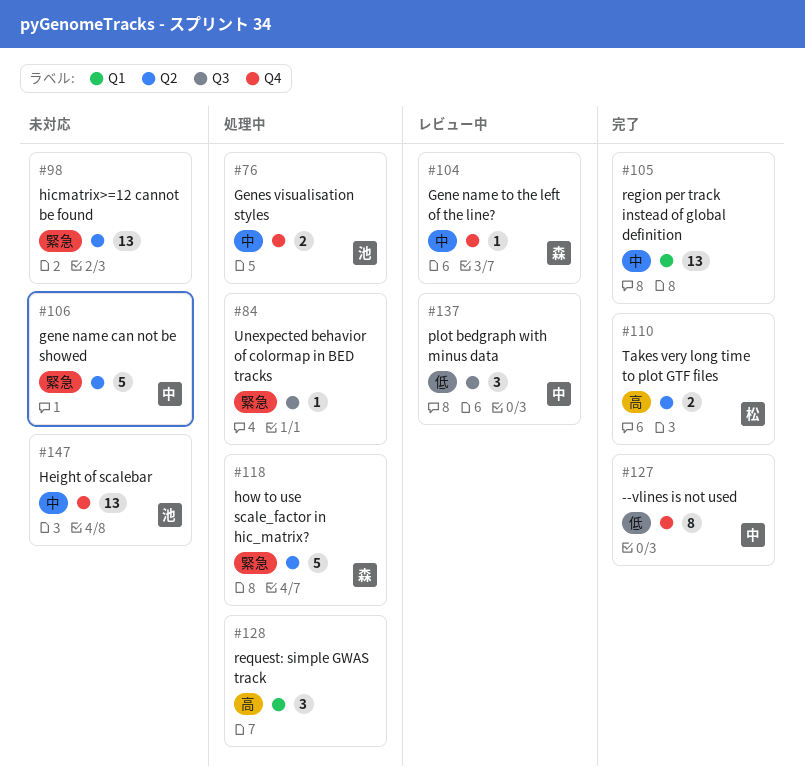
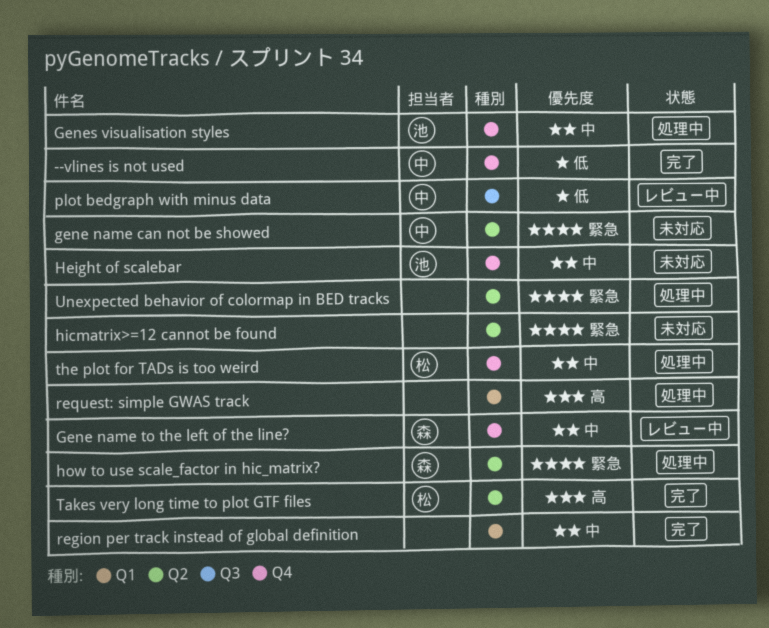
the plot for TADs is too weird: none -> present
Unexpected behavior of colormap in BED tracks, label: Q3 -> Q2

